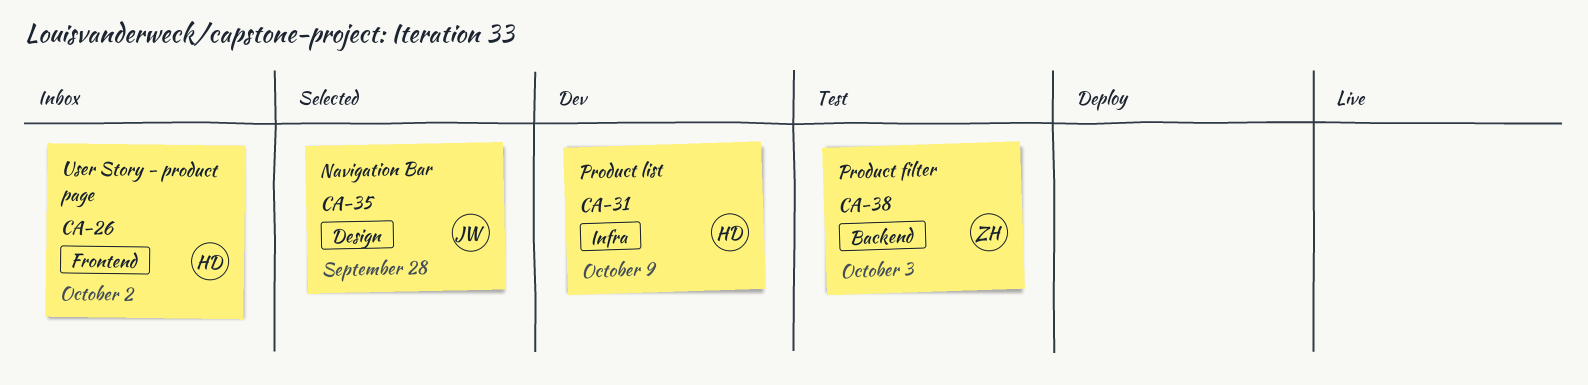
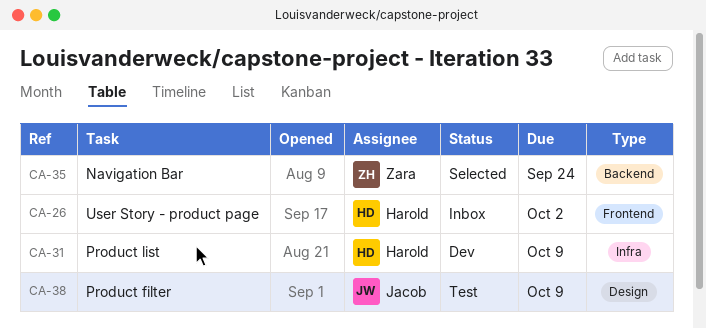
CA-35, owner: Jacob -> Zara
CA-35, label: Design -> Backend
CA-35, due: Sep 28 -> Sep 24
CA-38, owner: Zara -> Jacob
CA-38, label: Backend -> Design
CA-38, due: Oct 3 -> Oct 9

